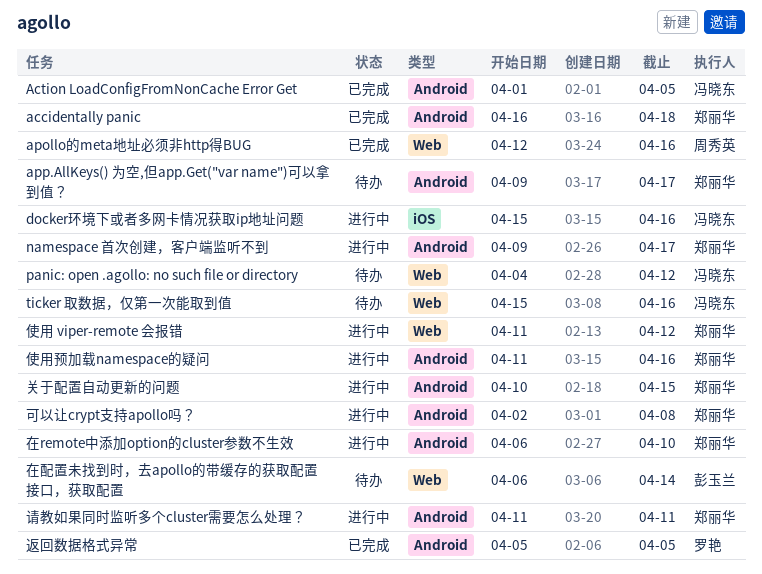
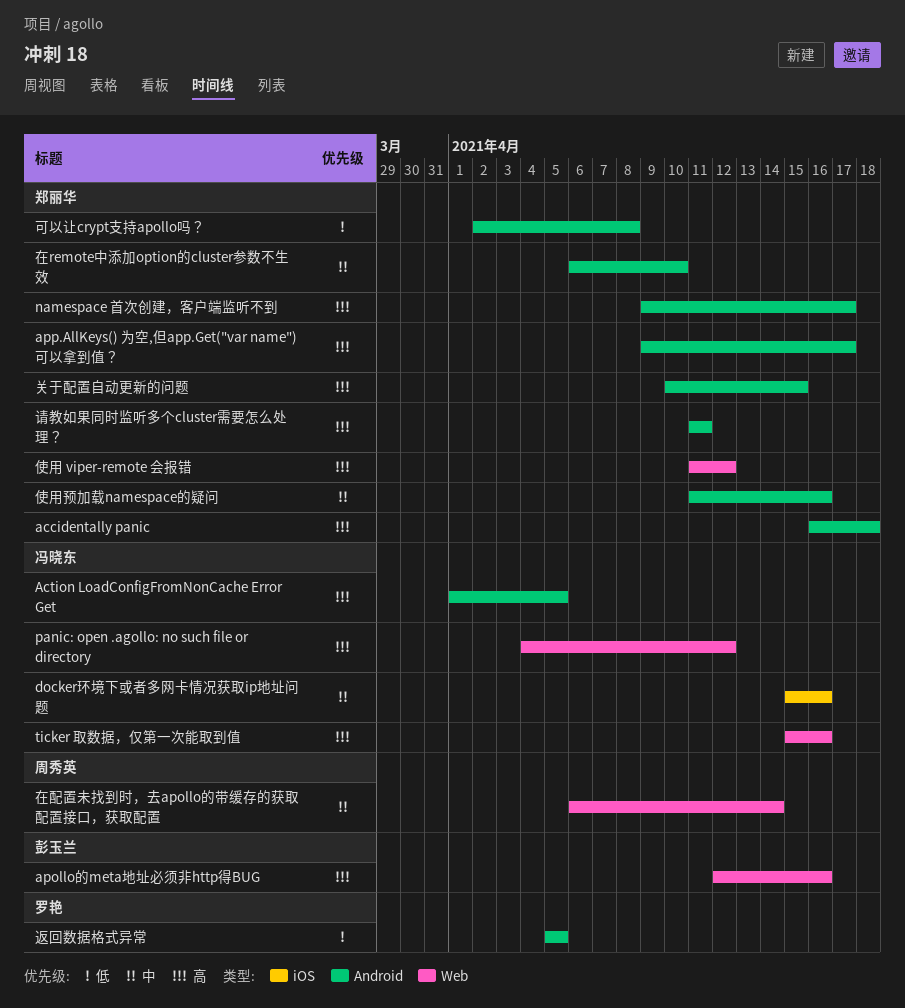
apollo的meta地址必须非http得BUG, owner: 周秀英 -> 彭玉兰
在配置未找到时，去apollo的带缓存的获取配置接口，获取配置, owner: 彭玉兰 -> 周秀英

